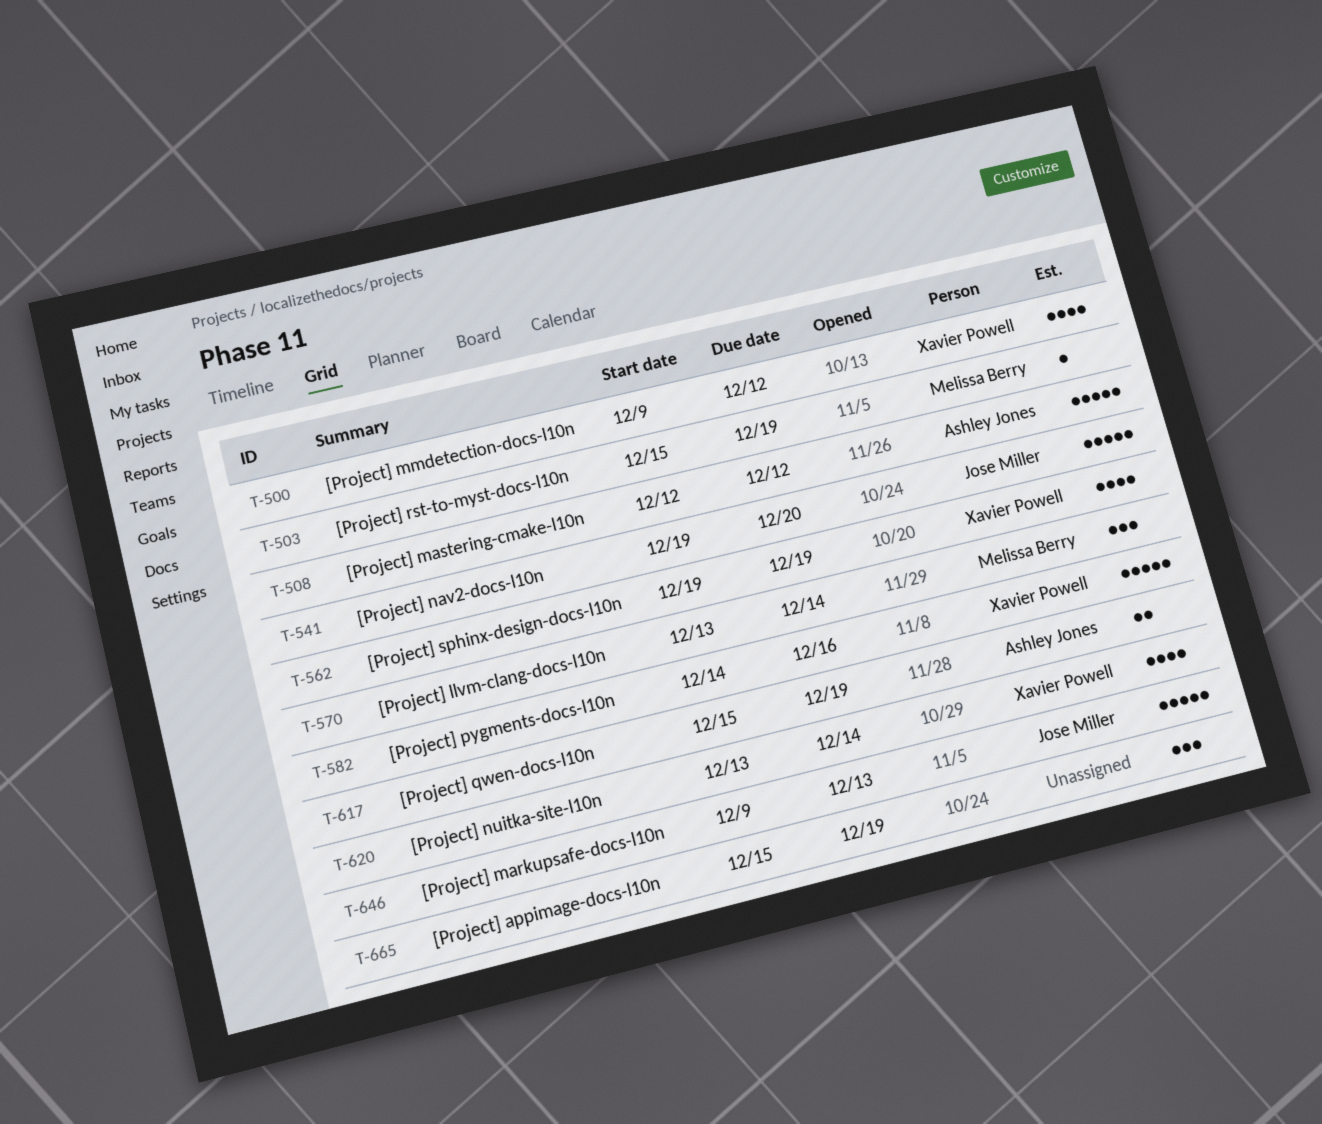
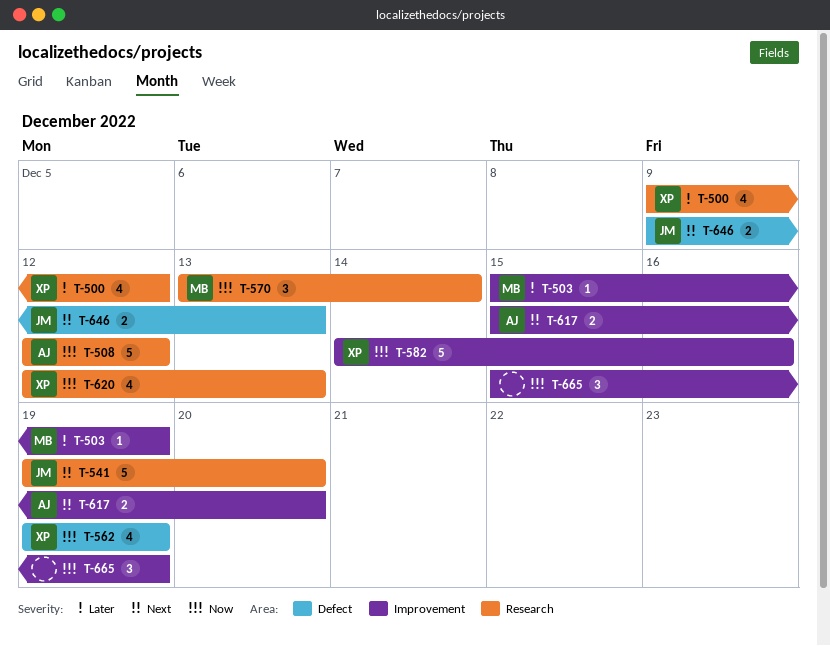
T-617, due: Dec 19 -> Dec 20
T-620, start: Dec 13 -> Dec 12
T-620, due: Dec 14 -> Dec 13
T-646, estimate: 5 -> 2

